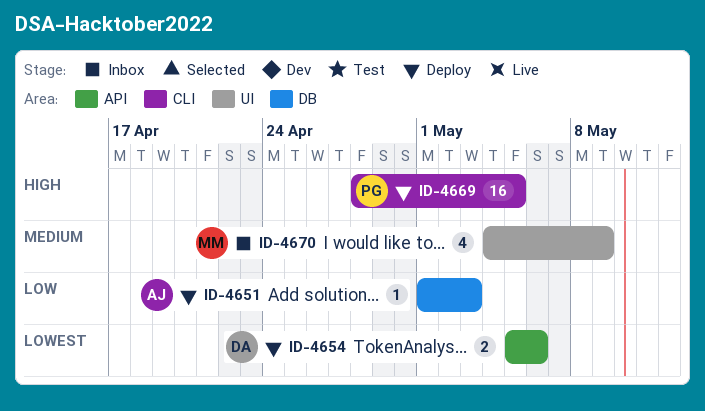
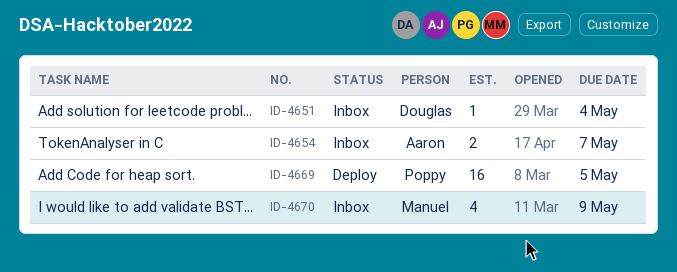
ID-4651, status: Deploy -> Inbox
ID-4651, owner: Aaron -> Douglas
ID-4651, due: May 3 -> May 4
ID-4654, status: Deploy -> Inbox
ID-4654, owner: Douglas -> Aaron
ID-4654, due: May 6 -> May 7

